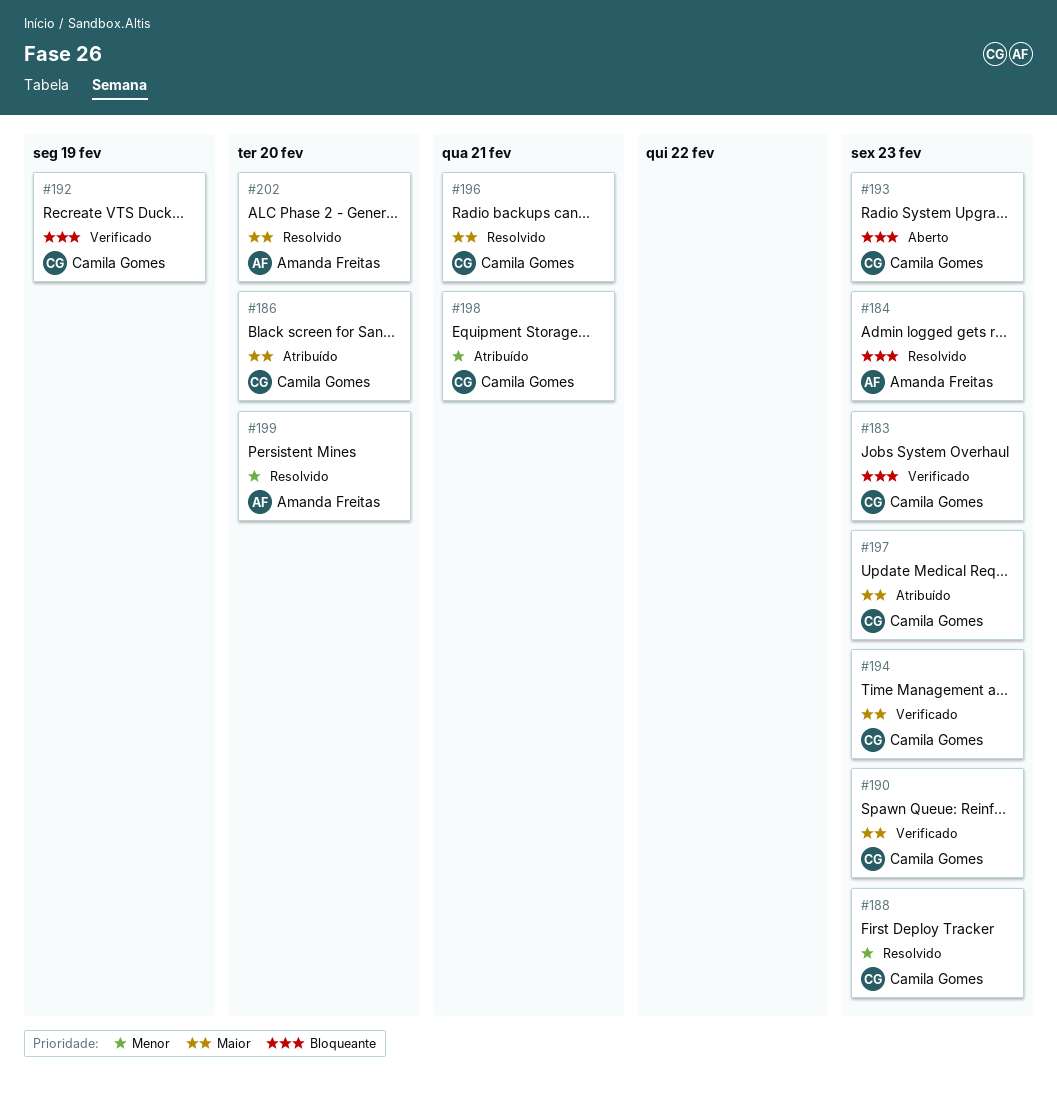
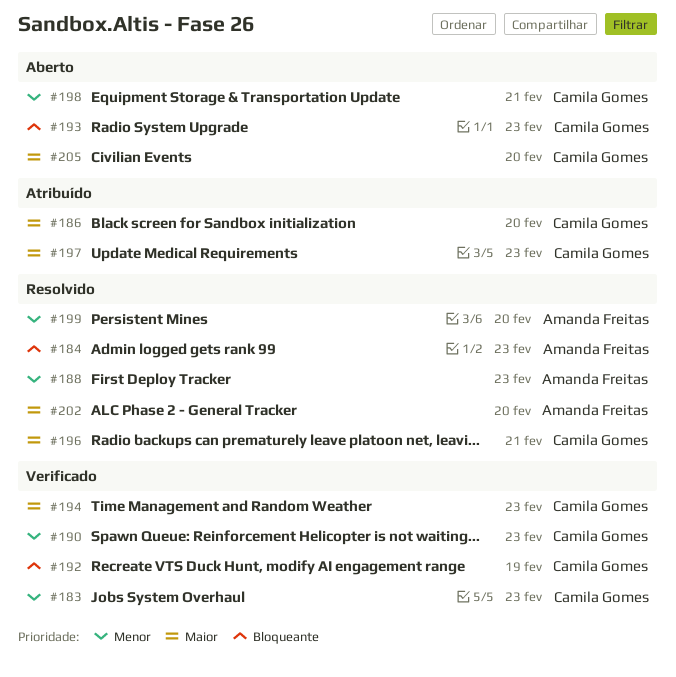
#183, priority: Bloqueante -> Menor
#188, owner: Camila Gomes -> Amanda Freitas
#190, priority: Maior -> Menor
#198, status: Atribuído -> Aberto
#205: none -> present

